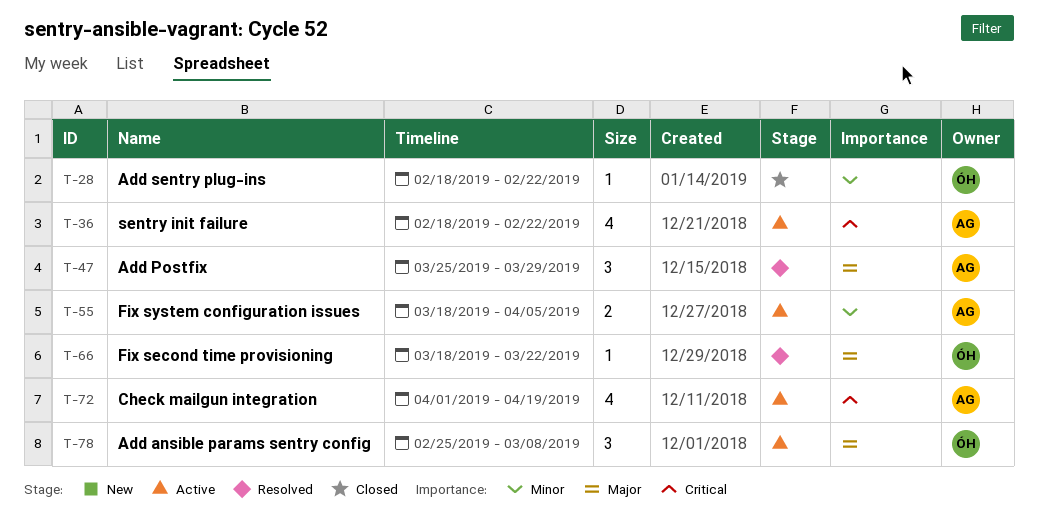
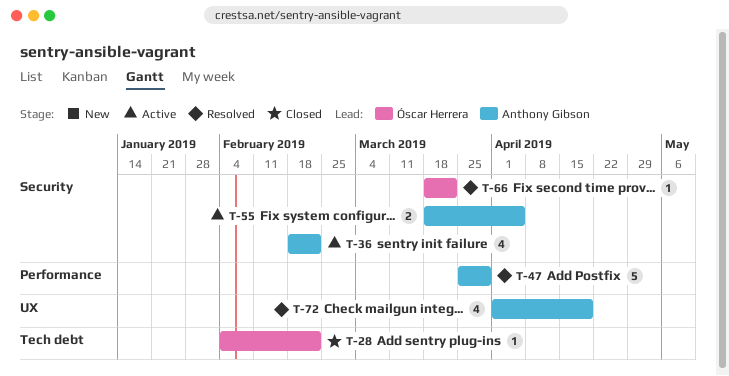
T-28, start: Feb 18 -> Feb 4
T-47, estimate: 3 -> 5
T-72, status: Active -> Resolved
T-78: present -> none

